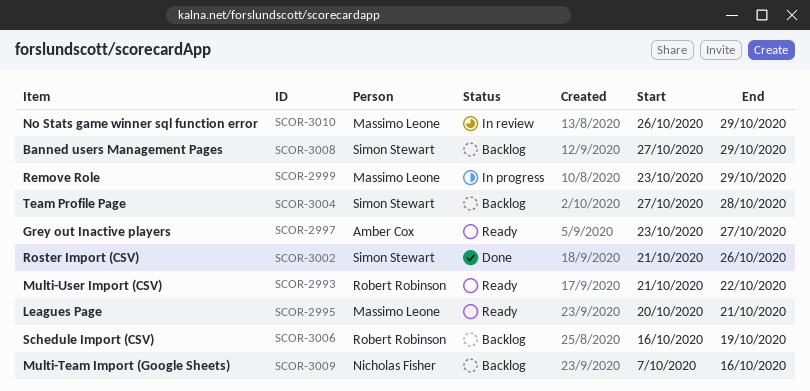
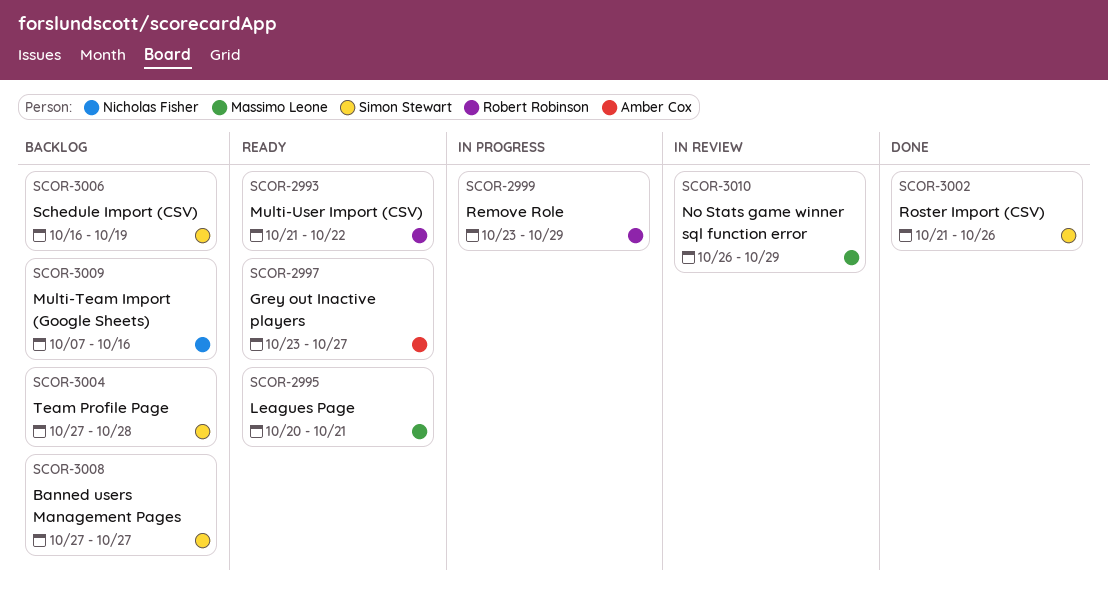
SCOR-2999, owner: Massimo Leone -> Robert Robinson
SCOR-3006, owner: Robert Robinson -> Simon Stewart
SCOR-3008, due: Oct 29 -> Oct 27

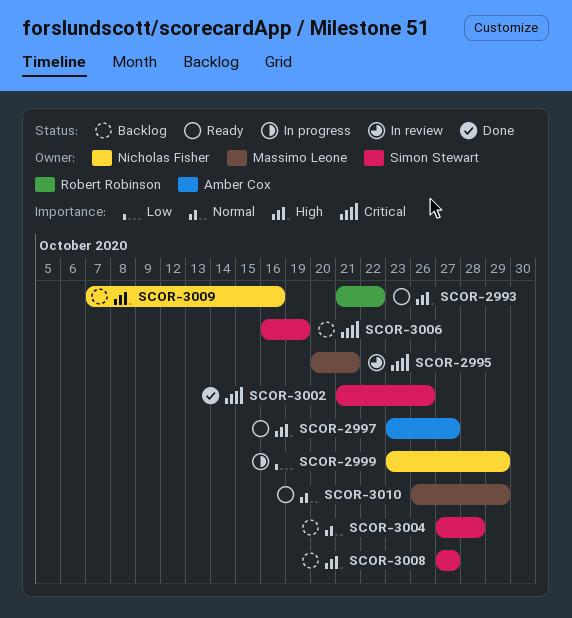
SCOR-2995, status: Ready -> In review
SCOR-2999, owner: Robert Robinson -> Nicholas Fisher
SCOR-3010, status: In review -> Ready

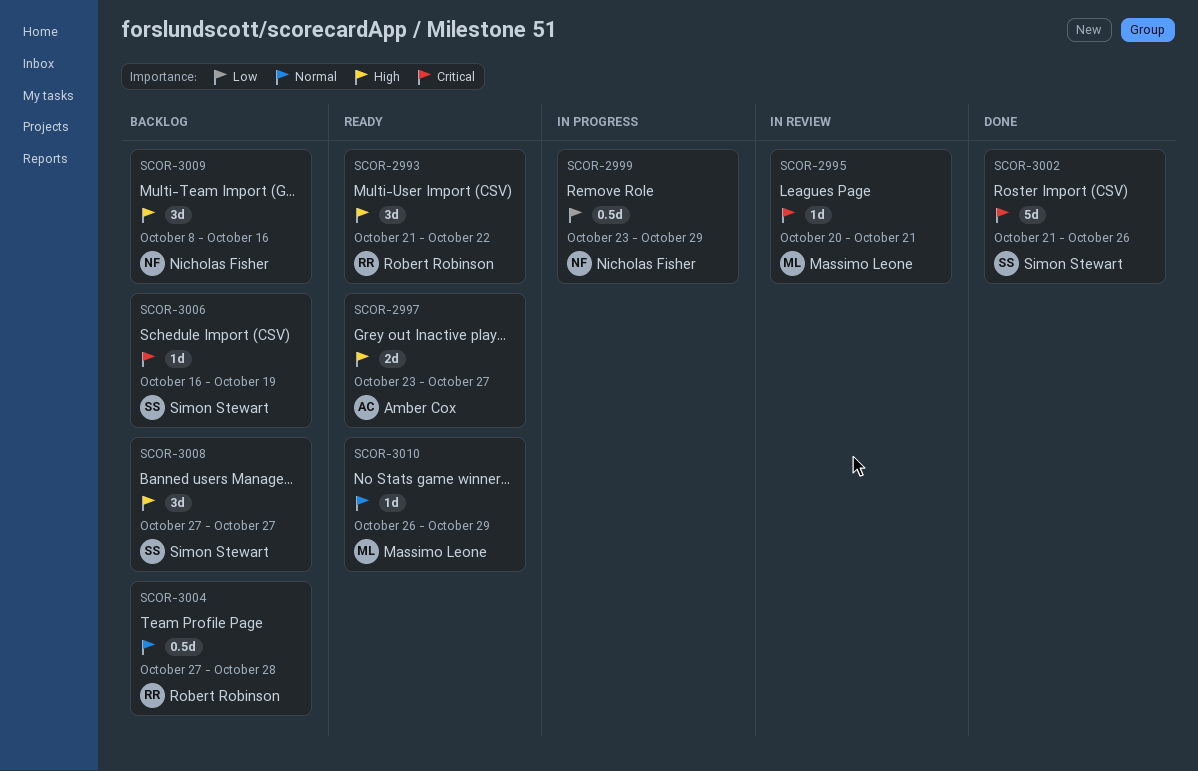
SCOR-3004, owner: Simon Stewart -> Robert Robinson
SCOR-3009, start: Oct 7 -> Oct 8

